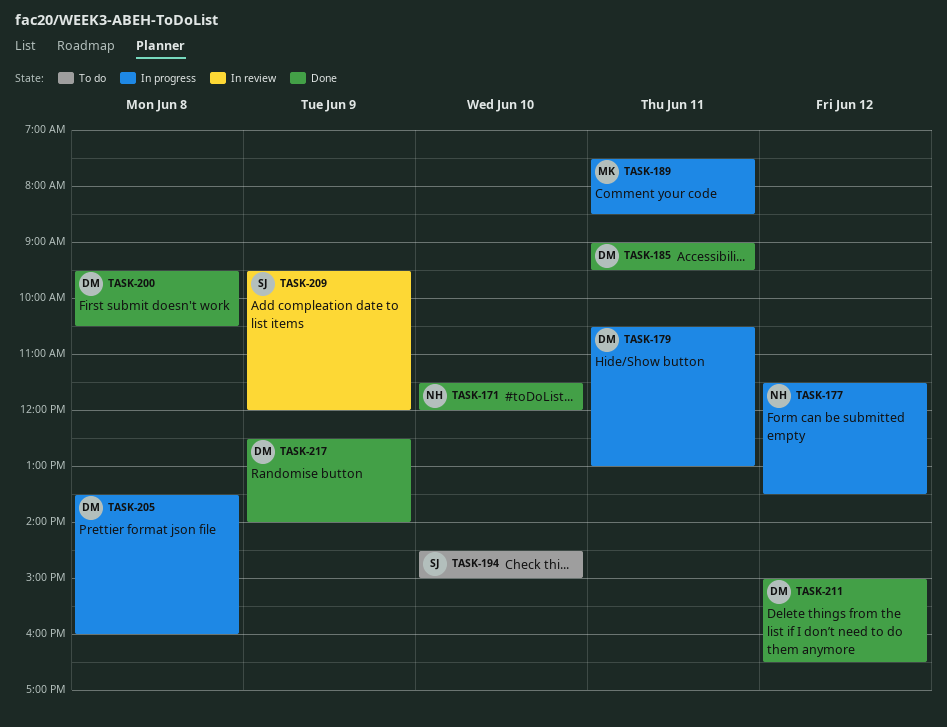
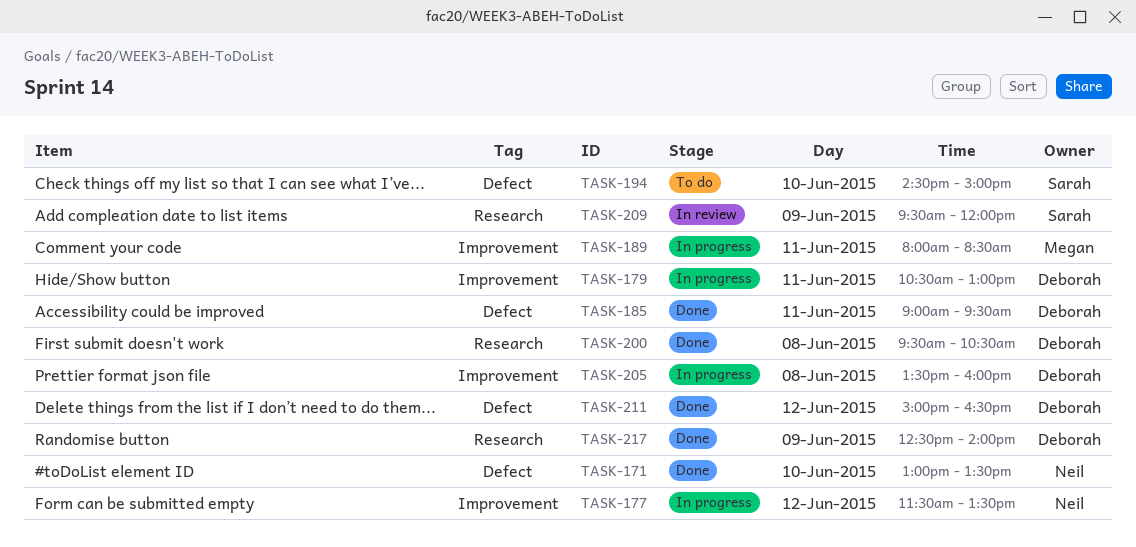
TASK-171, begins: 11:30 -> 13:00
TASK-171, ends: 12:00 -> 13:30
TASK-189, begins: 07:30 -> 08:00

